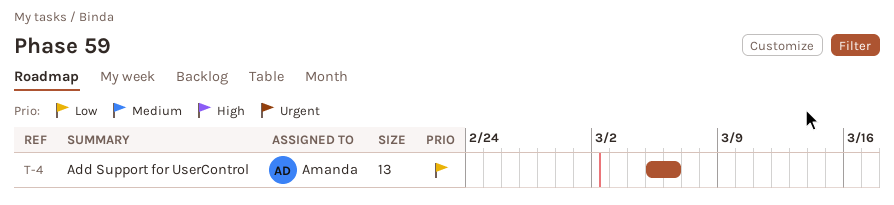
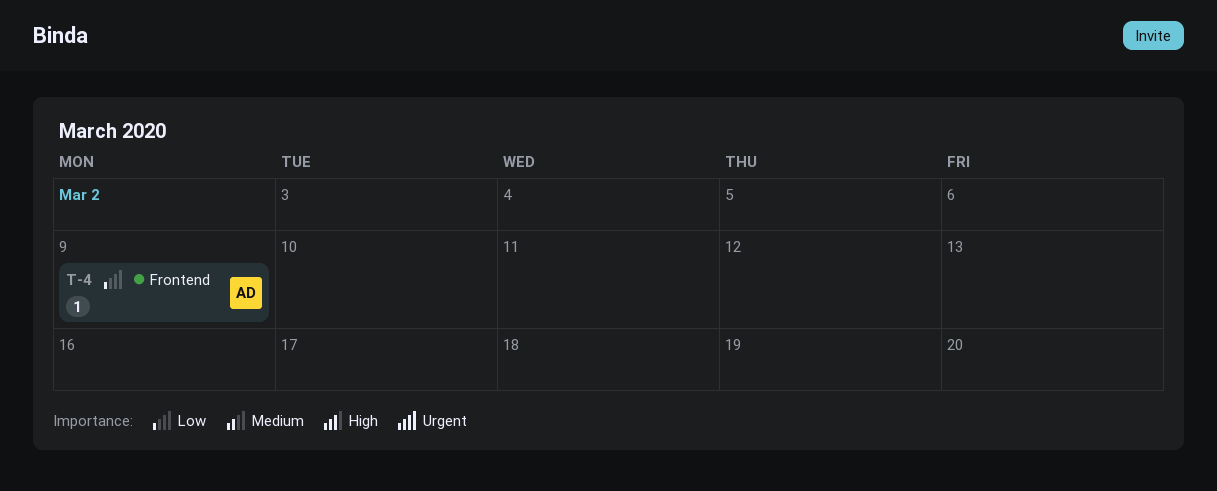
T-4, estimate: 13 -> 1
T-4, due: Mar 6 -> Mar 9

